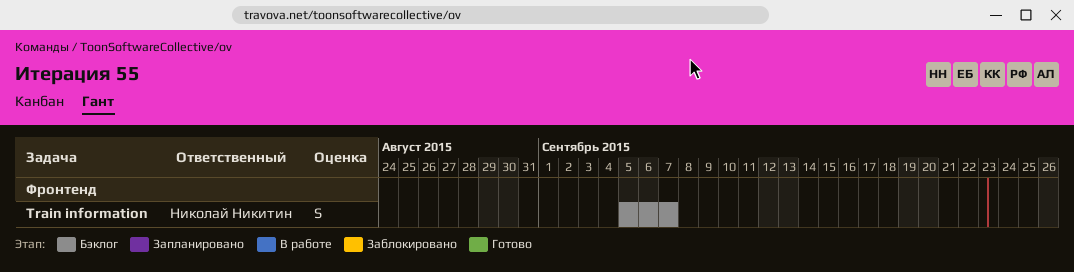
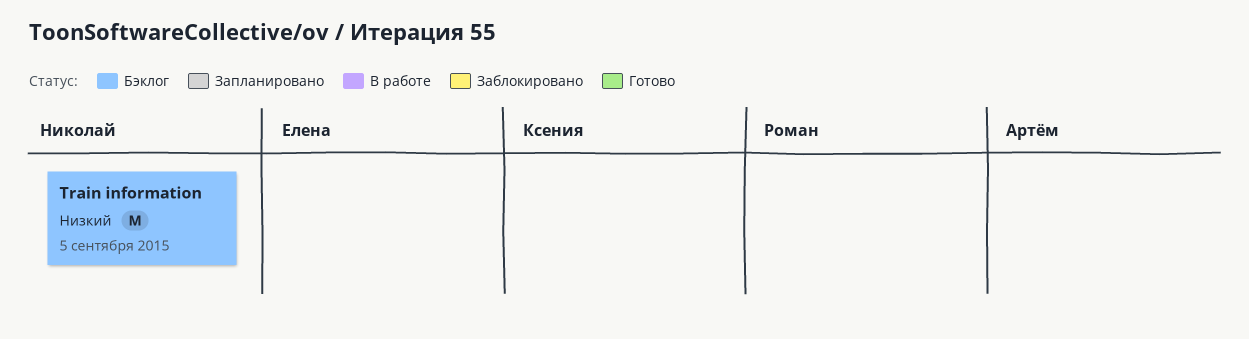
Train information, estimate: S -> M
Train information, due: Sep 7 -> Sep 5

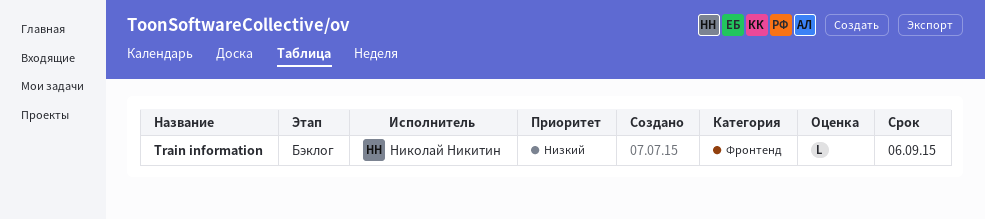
Train information, estimate: M -> L
Train information, due: Sep 5 -> Sep 6

